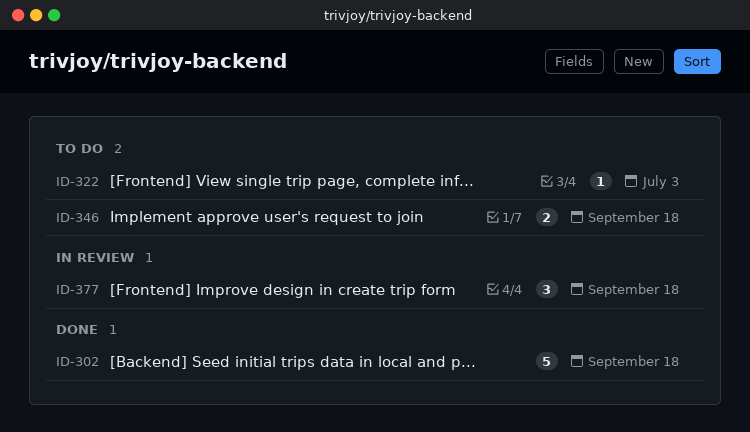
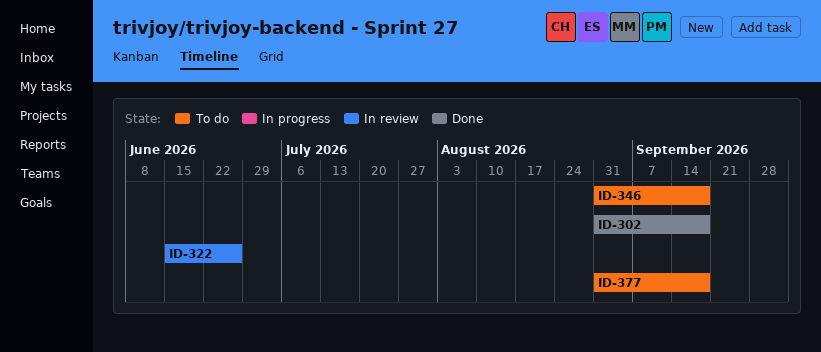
ID-322, status: To do -> In review
ID-322, due: Jul 3 -> Jun 26
ID-377, status: In review -> To do

